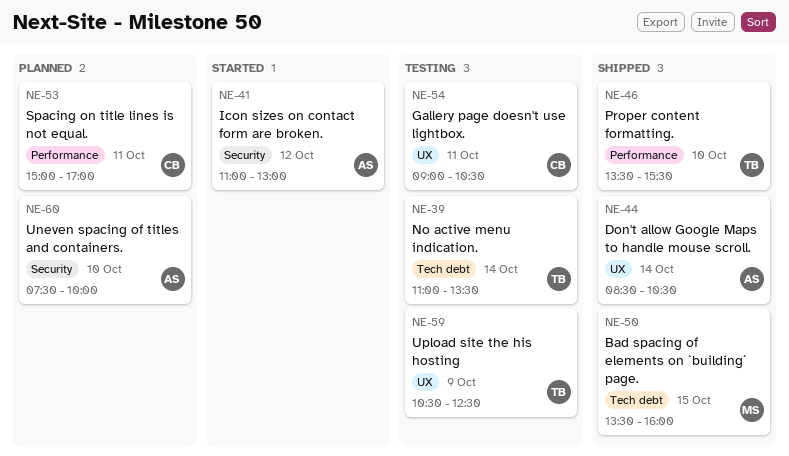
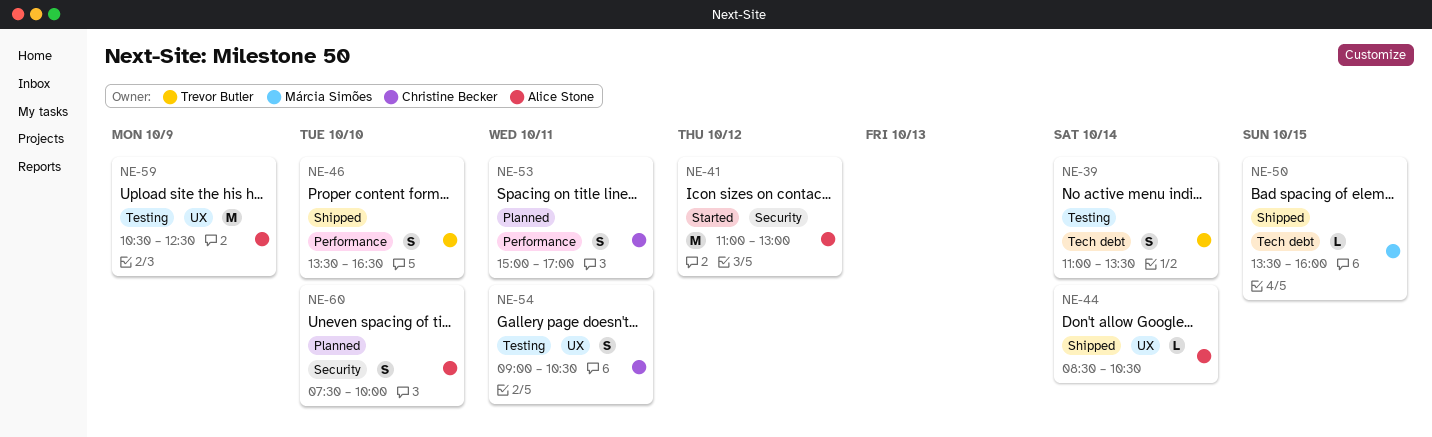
NE-46, ends: 15:30 -> 16:30
NE-59, owner: Trevor Butler -> Alice Stone

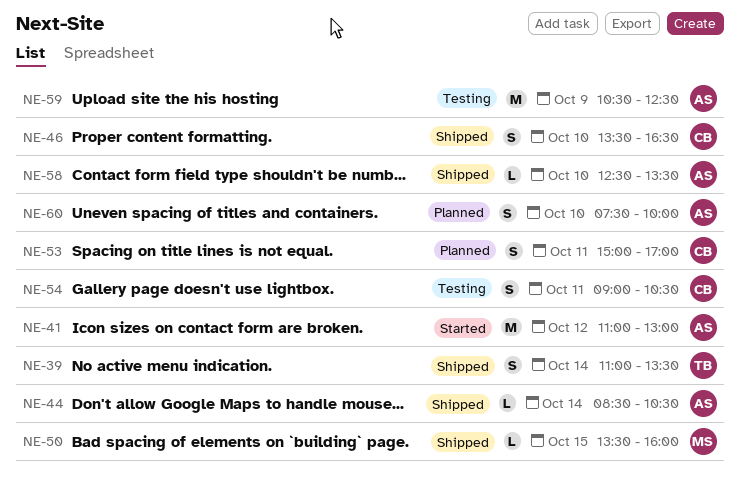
NE-39, status: Testing -> Shipped
NE-46, owner: Trevor Butler -> Christine Becker
NE-58: none -> present

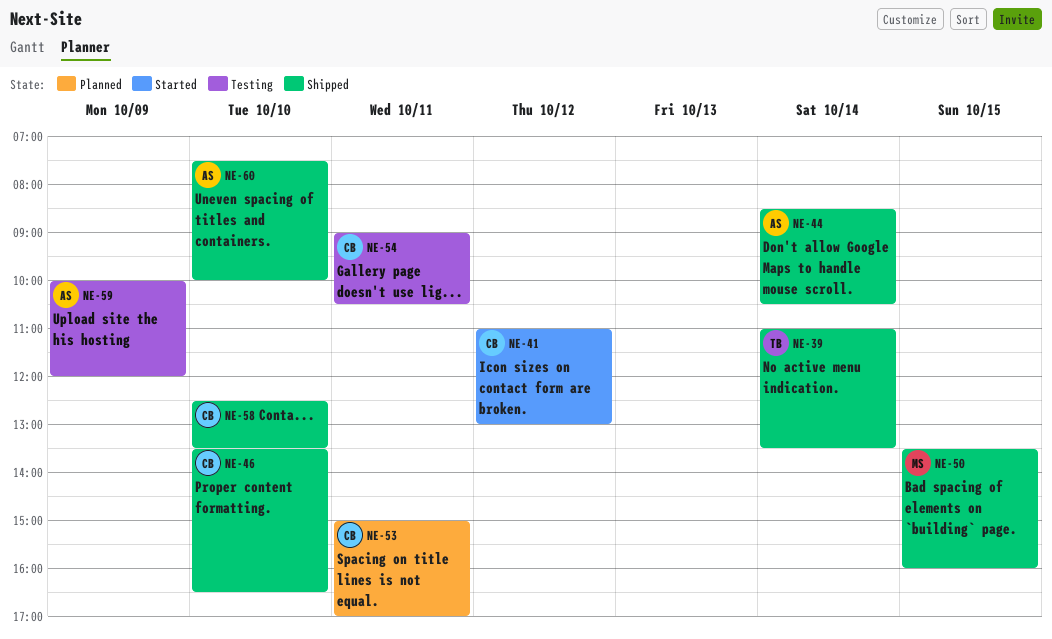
NE-41, owner: AS -> CB
NE-58, owner: AS -> CB
NE-59, begins: 10:30 -> 10:00
NE-59, ends: 12:30 -> 12:00
NE-60, status: Planned -> Shipped

